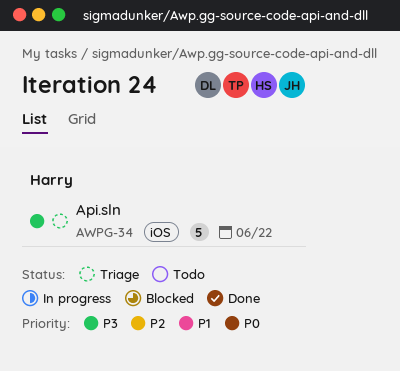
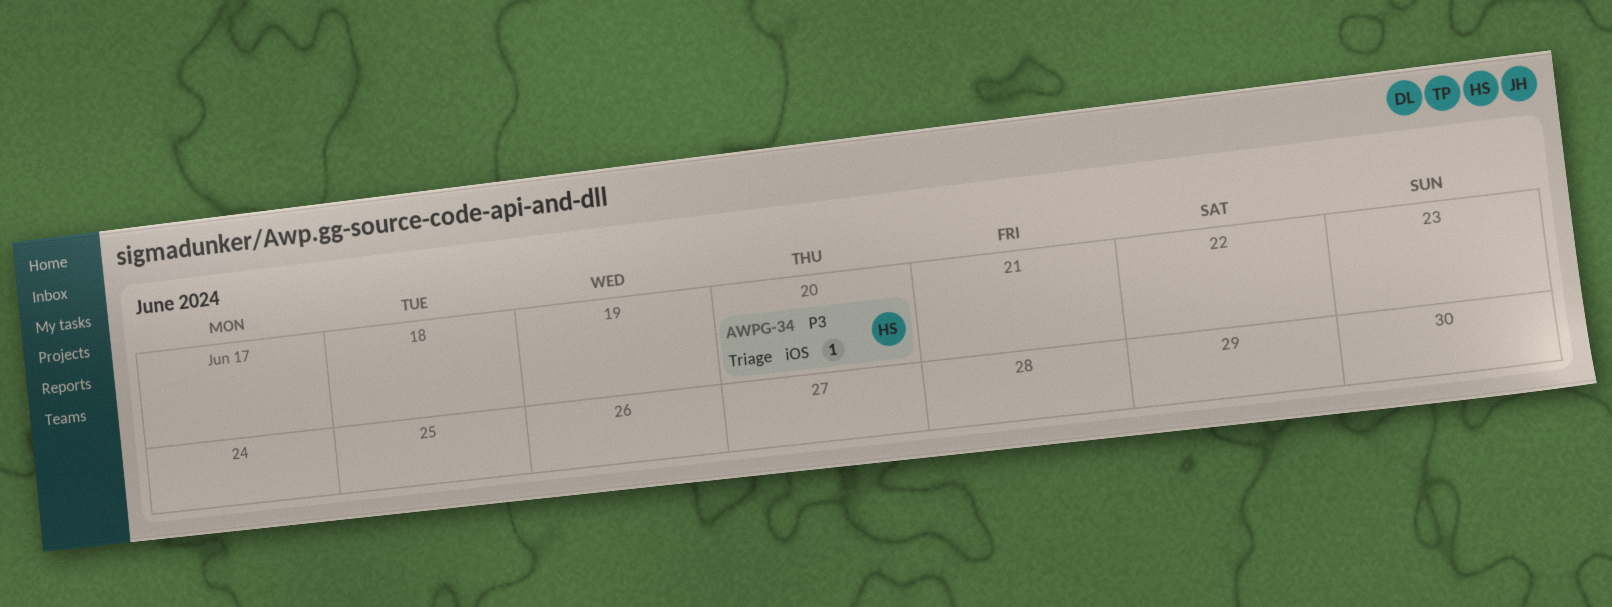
AWPG-34, estimate: 5 -> 1
AWPG-34, due: Jun 22 -> Jun 20

